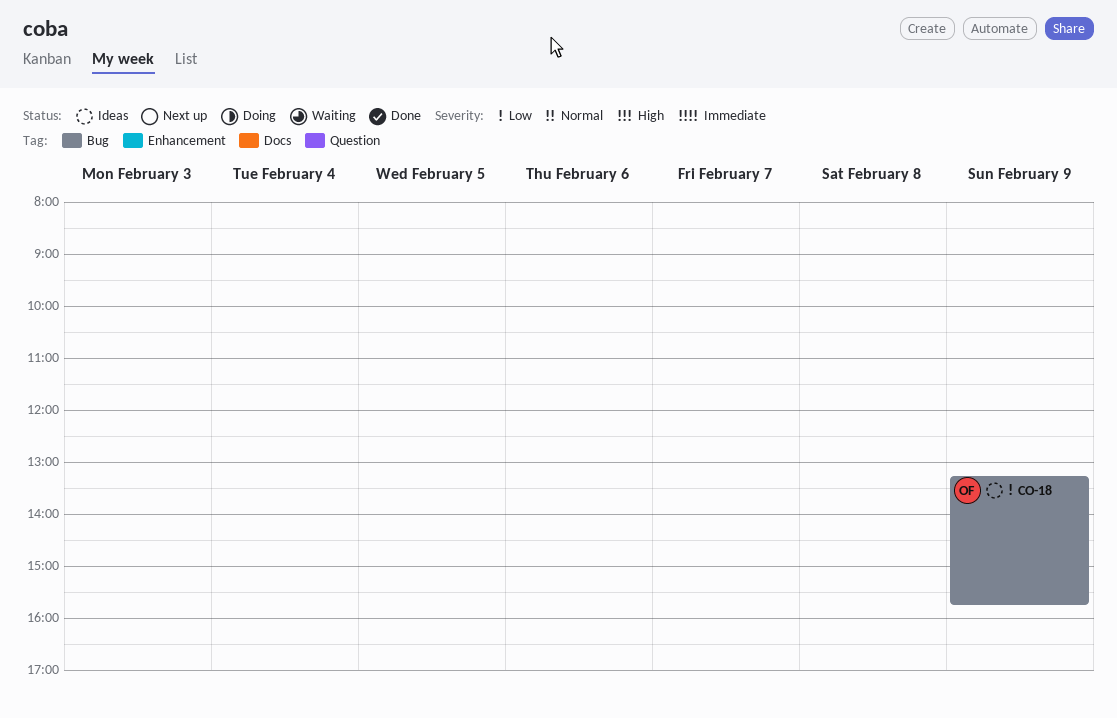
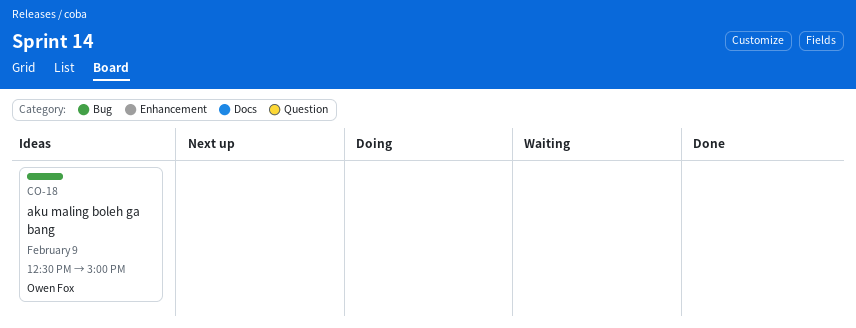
CO-18, begins: 13:15 -> 12:30
CO-18, ends: 15:45 -> 15:00

